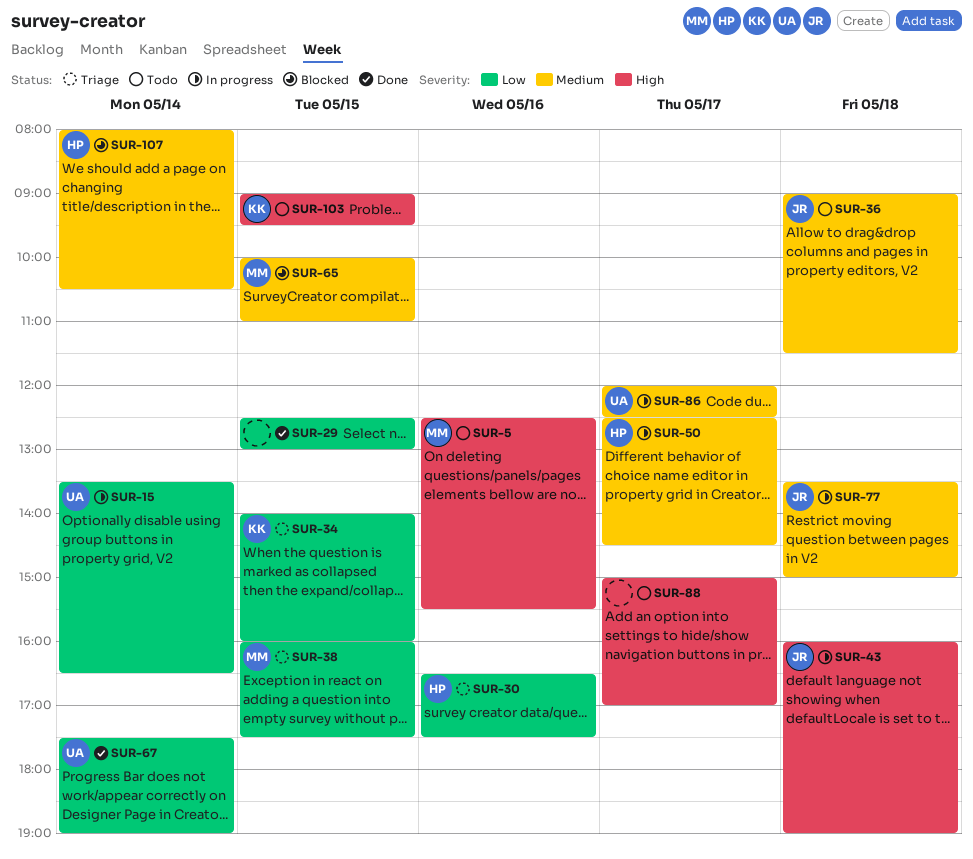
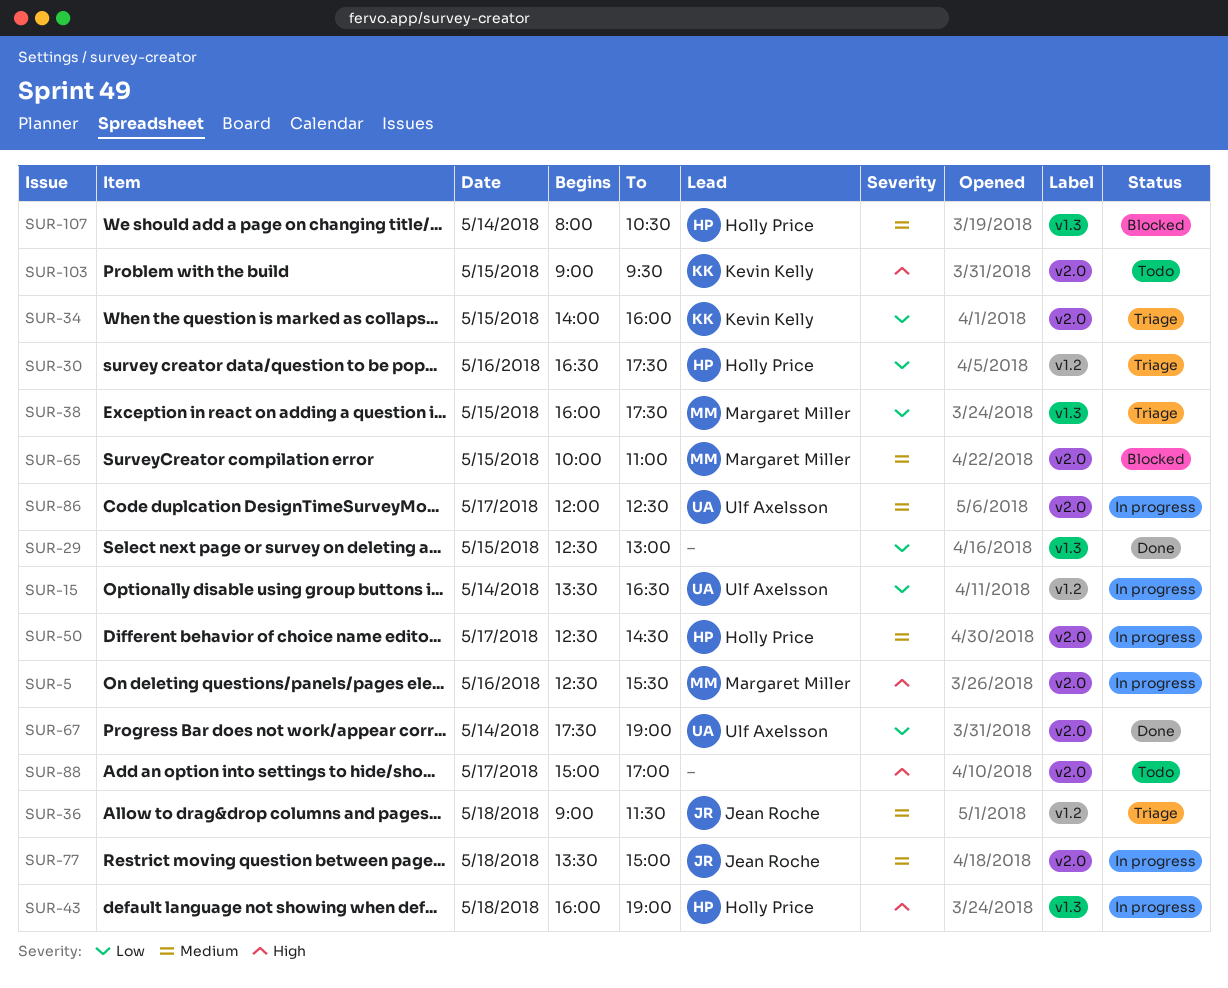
SUR-5, status: Todo -> In progress
SUR-36, status: Todo -> Triage
SUR-43, owner: Jean Roche -> Holly Price

